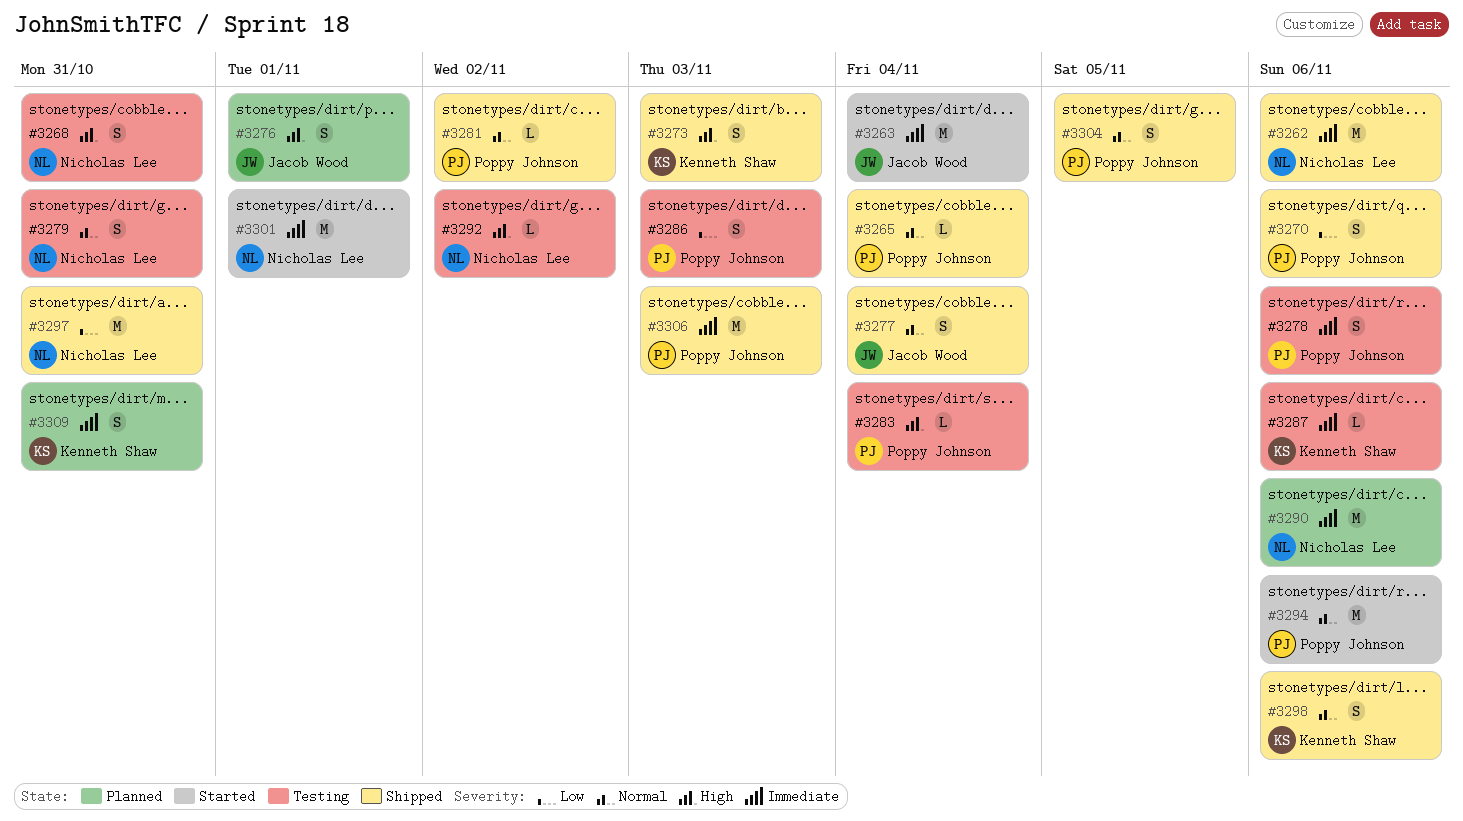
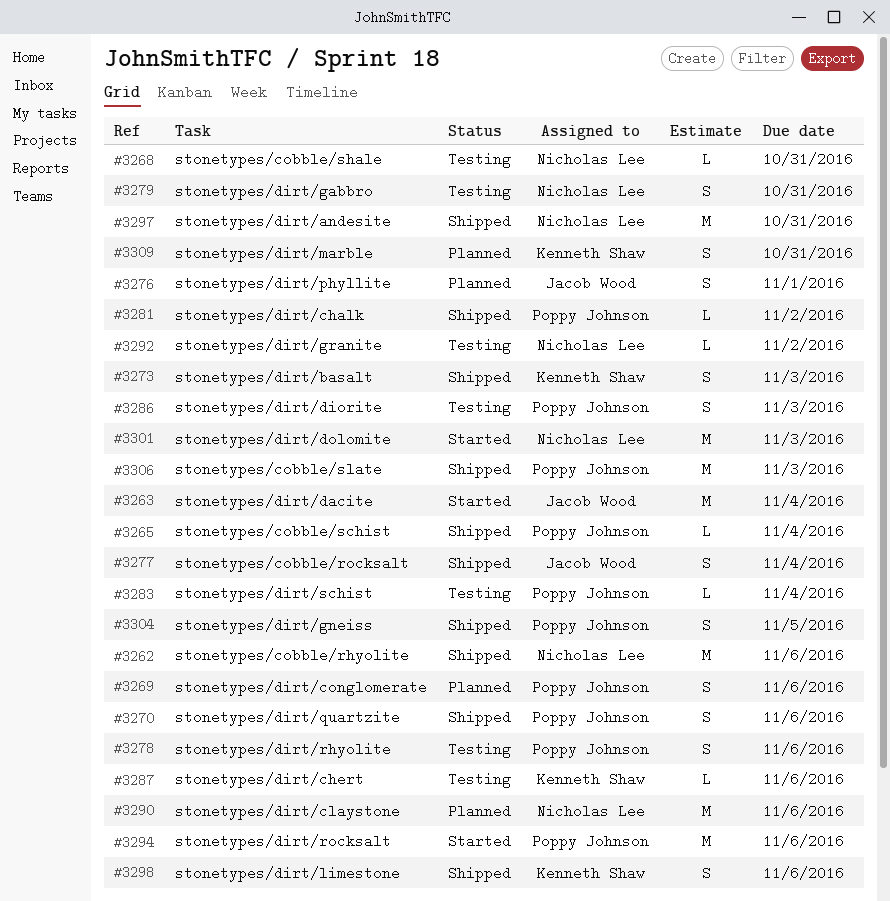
#3268, estimate: S -> L
#3269: none -> present
#3301, due: Nov 1 -> Nov 3

